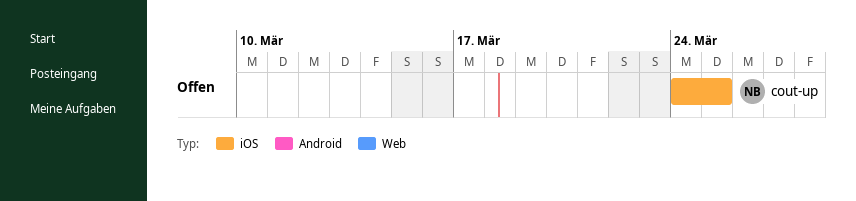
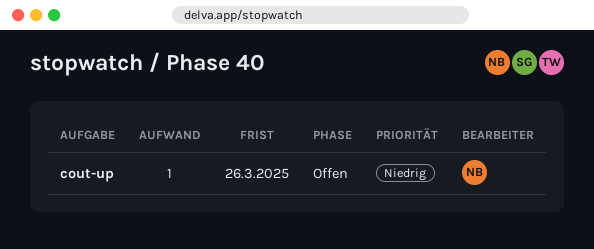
cout-up, due: Mar 25 -> Mar 26

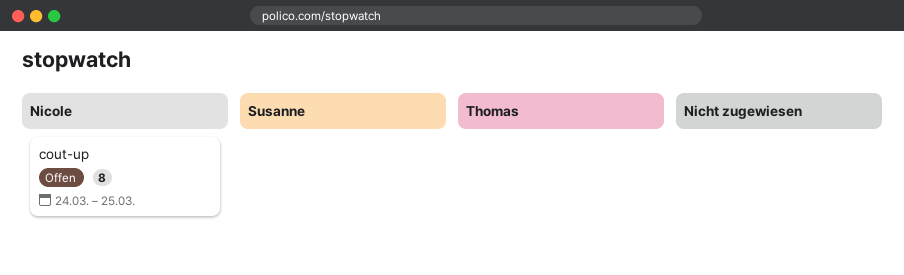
cout-up, estimate: 1 -> 8
cout-up, due: Mar 26 -> Mar 25

